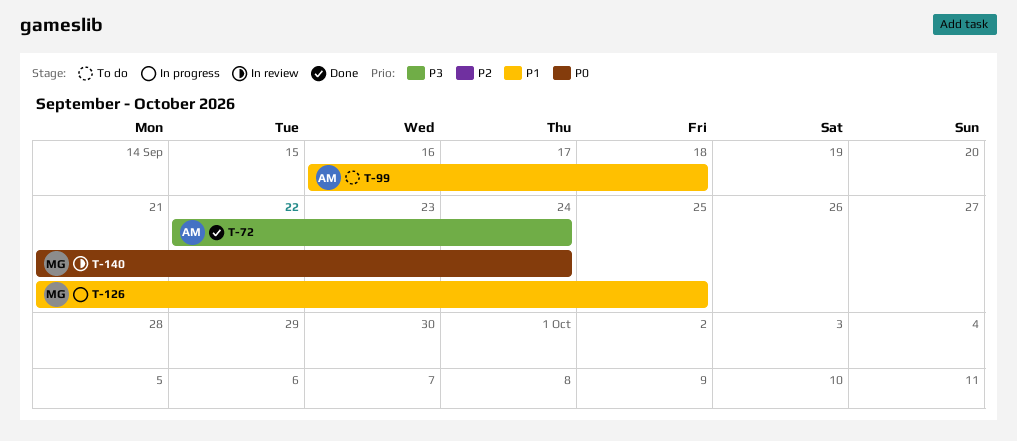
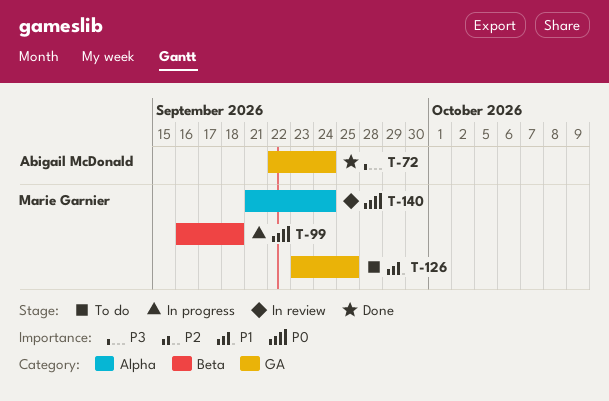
T-99, status: To do -> In progress
T-99, owner: Abigail McDonald -> Marie Garnier
T-99, priority: P1 -> P0
T-126, status: In progress -> To do
T-126, start: Sep 21 -> Sep 23

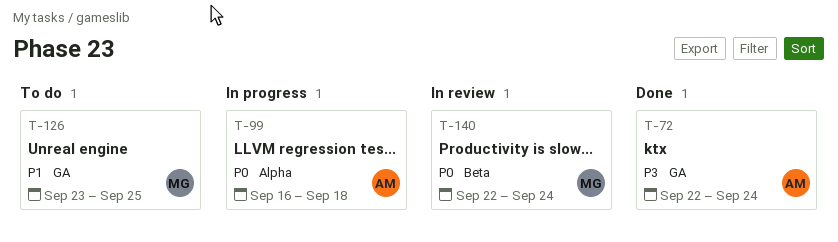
T-99, owner: Marie Garnier -> Abigail McDonald
T-99, label: Beta -> Alpha
T-140, label: Alpha -> Beta
T-140, start: Sep 21 -> Sep 22

